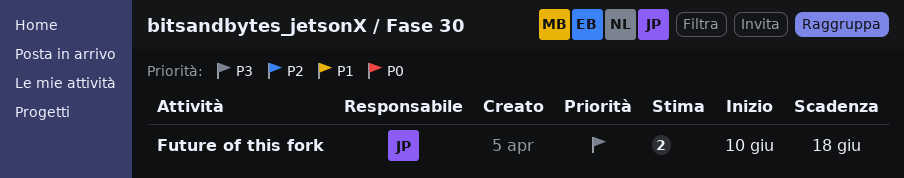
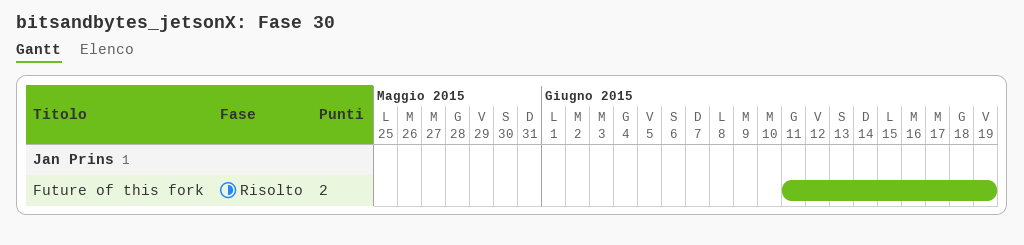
Future of this fork, start: Jun 10 -> Jun 11
Future of this fork, due: Jun 18 -> Jun 19

